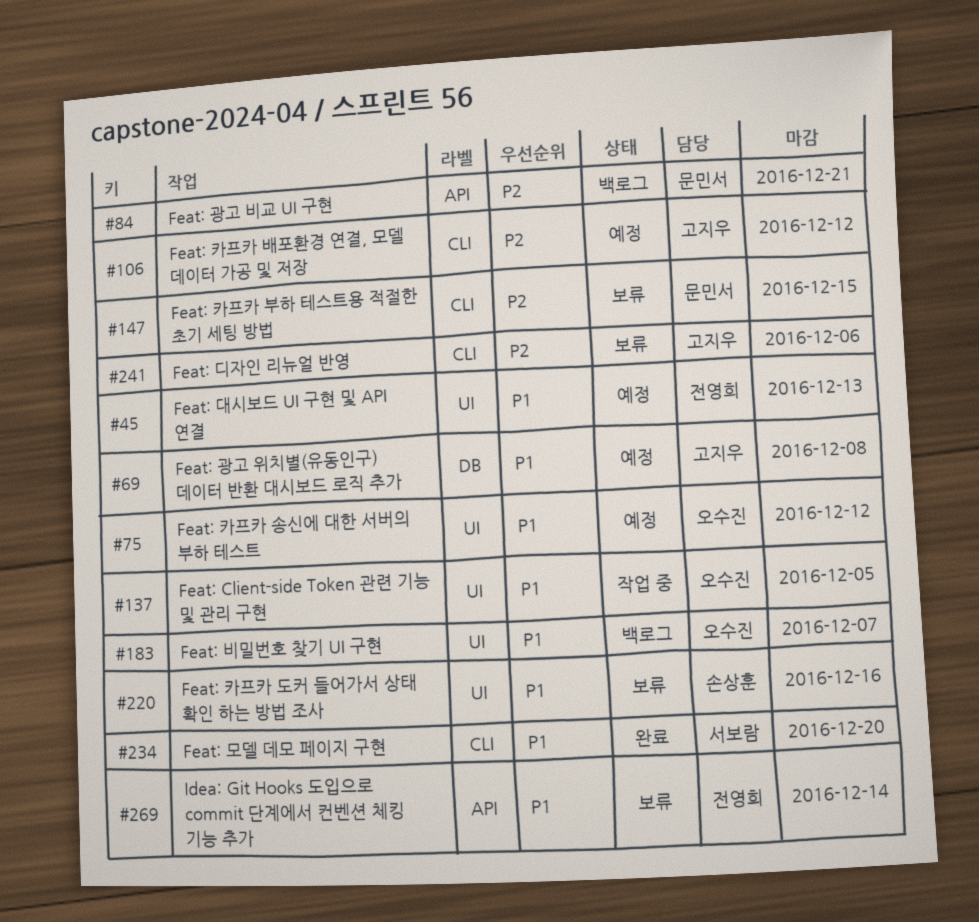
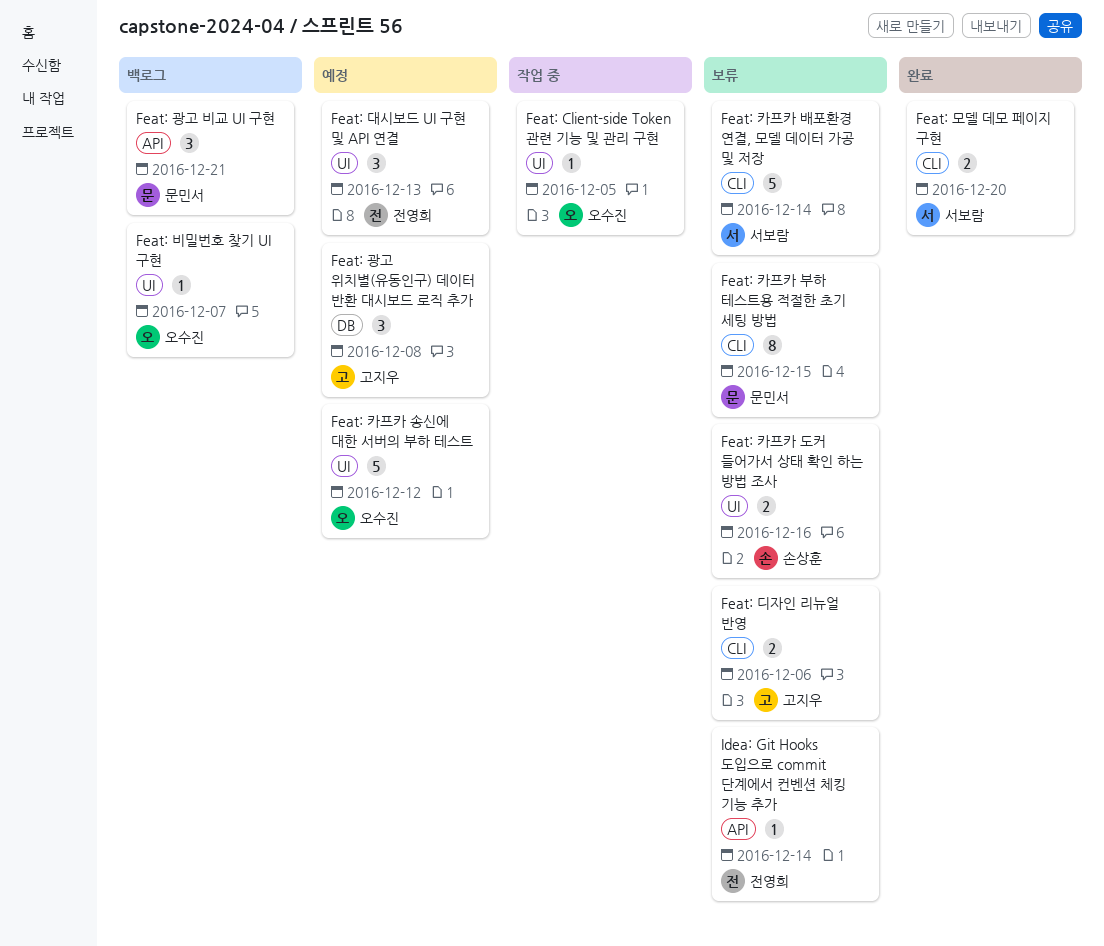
Feat: 카프카 배포환경 연결, 모델 데이터 가공 및 저장, status: 예정 -> 보류
Feat: 카프카 배포환경 연결, 모델 데이터 가공 및 저장, owner: 고지우 -> 서보람
Feat: 카프카 배포환경 연결, 모델 데이터 가공 및 저장, due: Dec 12 -> Dec 14

